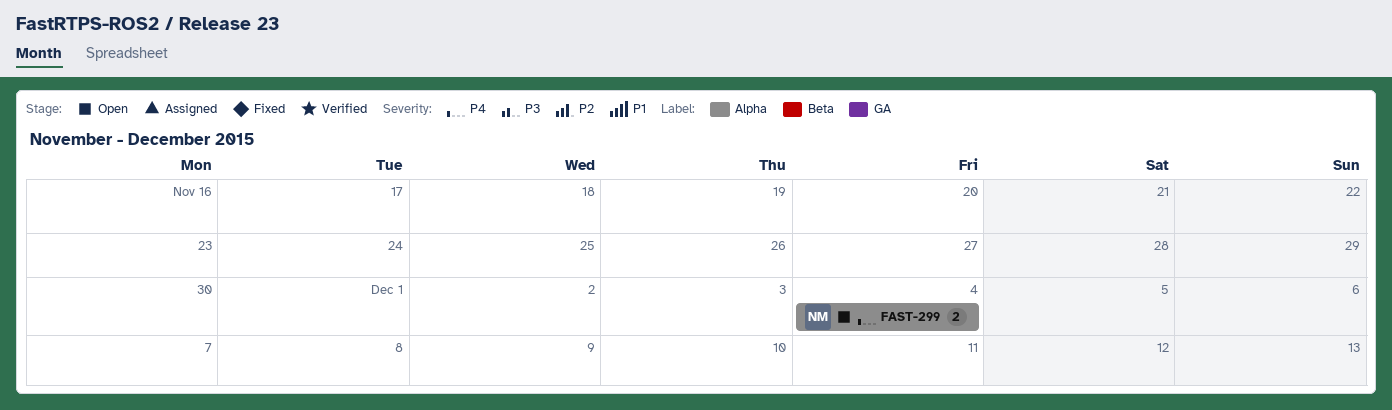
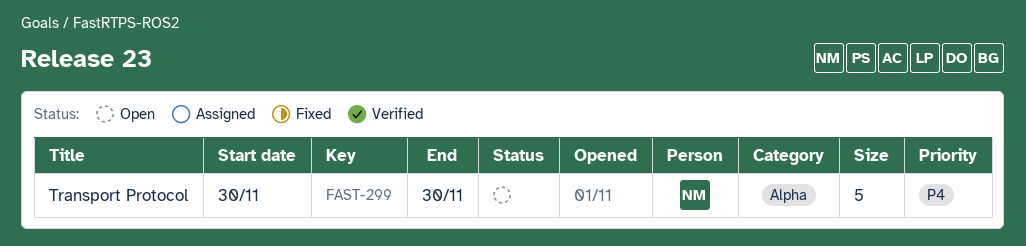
FAST-299, estimate: 2 -> 5
FAST-299, start: Dec 4 -> Nov 30
FAST-299, due: Dec 4 -> Nov 30

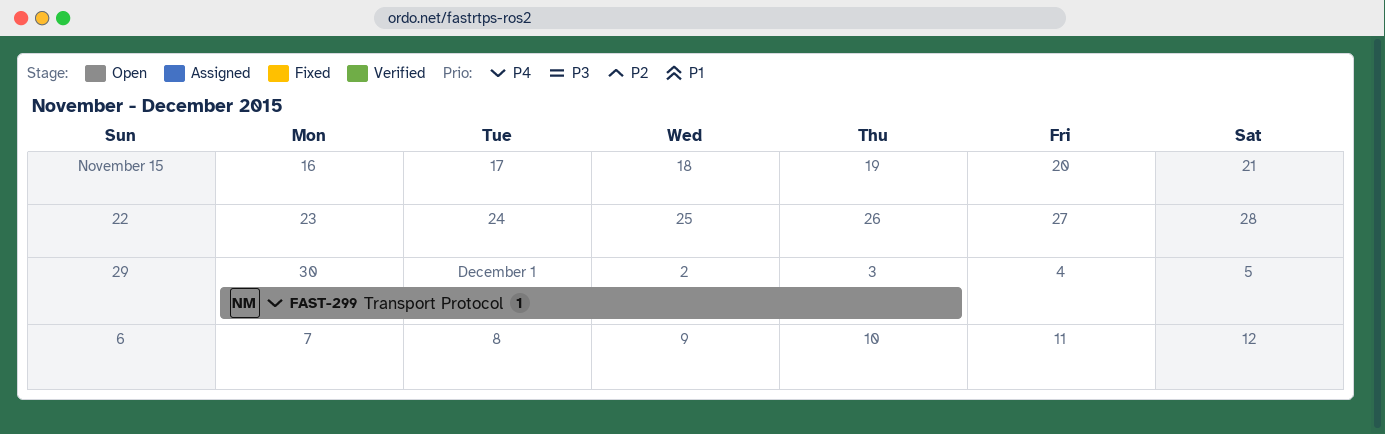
FAST-299, estimate: 5 -> 1
FAST-299, due: Nov 30 -> Dec 3

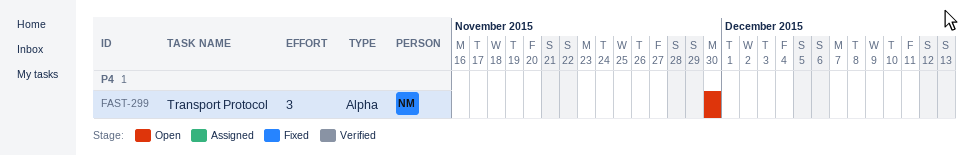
FAST-299, estimate: 1 -> 3
FAST-299, due: Dec 3 -> Nov 30

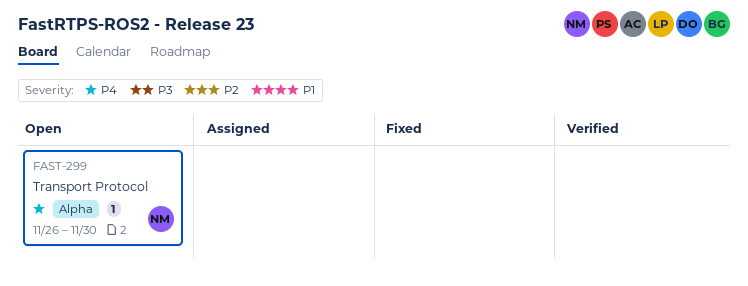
FAST-299, estimate: 3 -> 1
FAST-299, start: Nov 30 -> Nov 26

